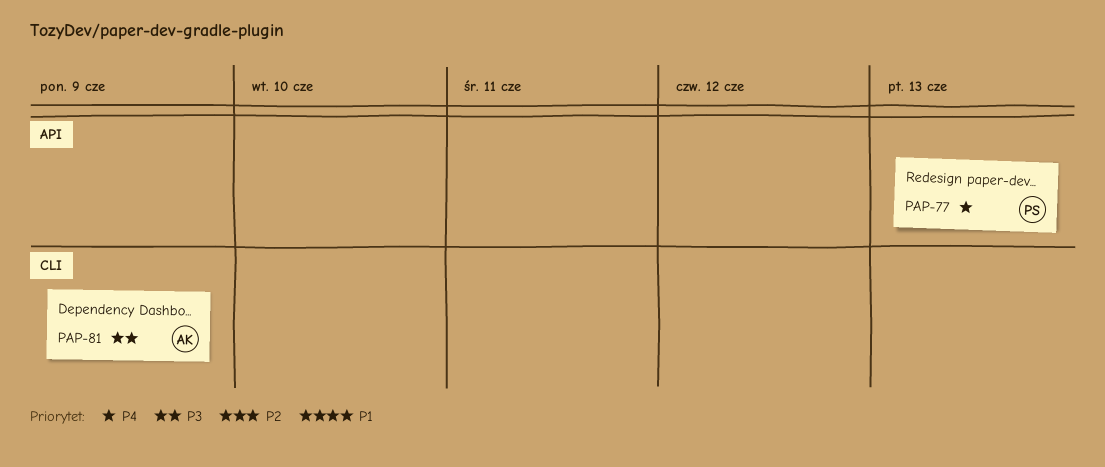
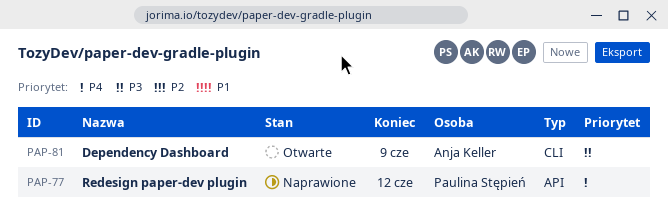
PAP-77, due: Jun 13 -> Jun 12

